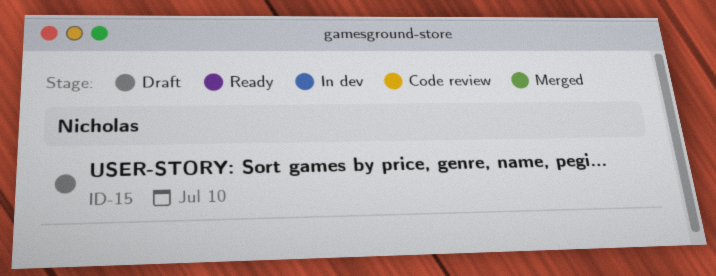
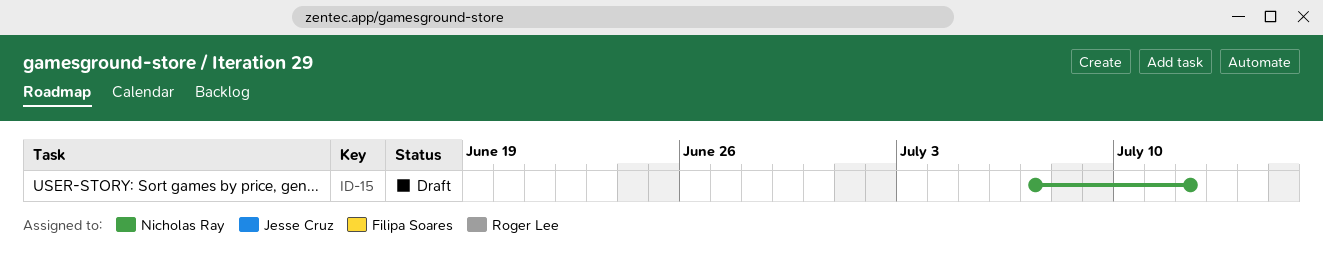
ID-15, due: Jul 10 -> Jul 12

